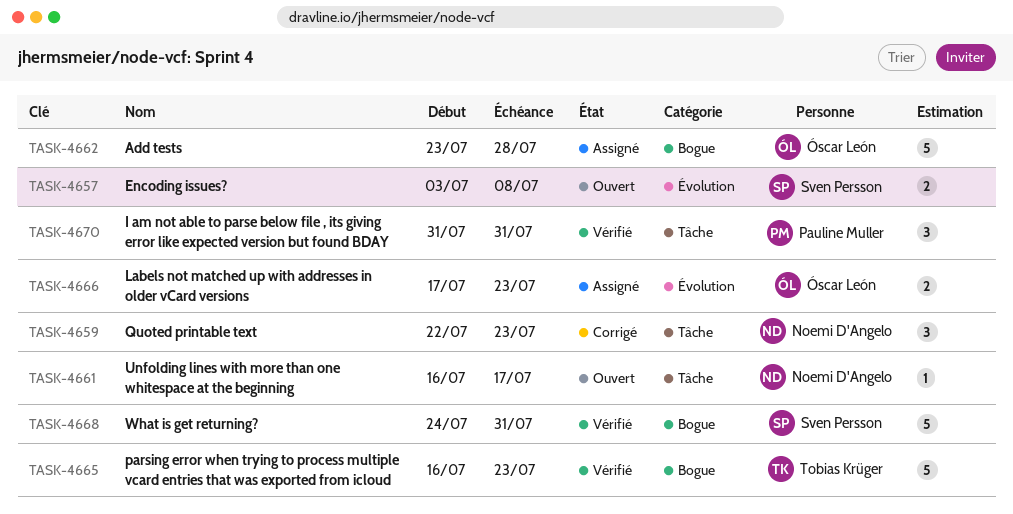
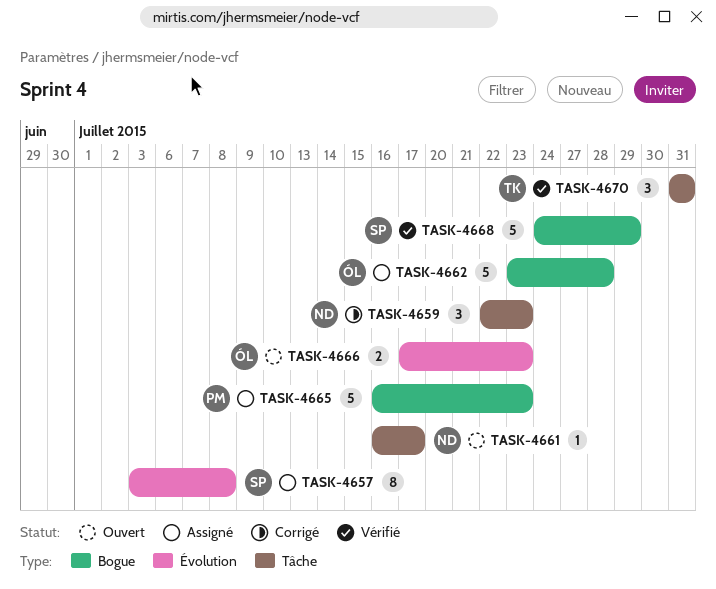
TASK-4657, status: Ouvert -> Assigné
TASK-4657, estimate: 2 -> 8
TASK-4665, status: Vérifié -> Assigné
TASK-4665, owner: Tobias Krüger -> Pauline Muller
TASK-4666, status: Assigné -> Ouvert
TASK-4668, due: Jul 31 -> Jul 29
TASK-4670, owner: Pauline Muller -> Tobias Krüger

